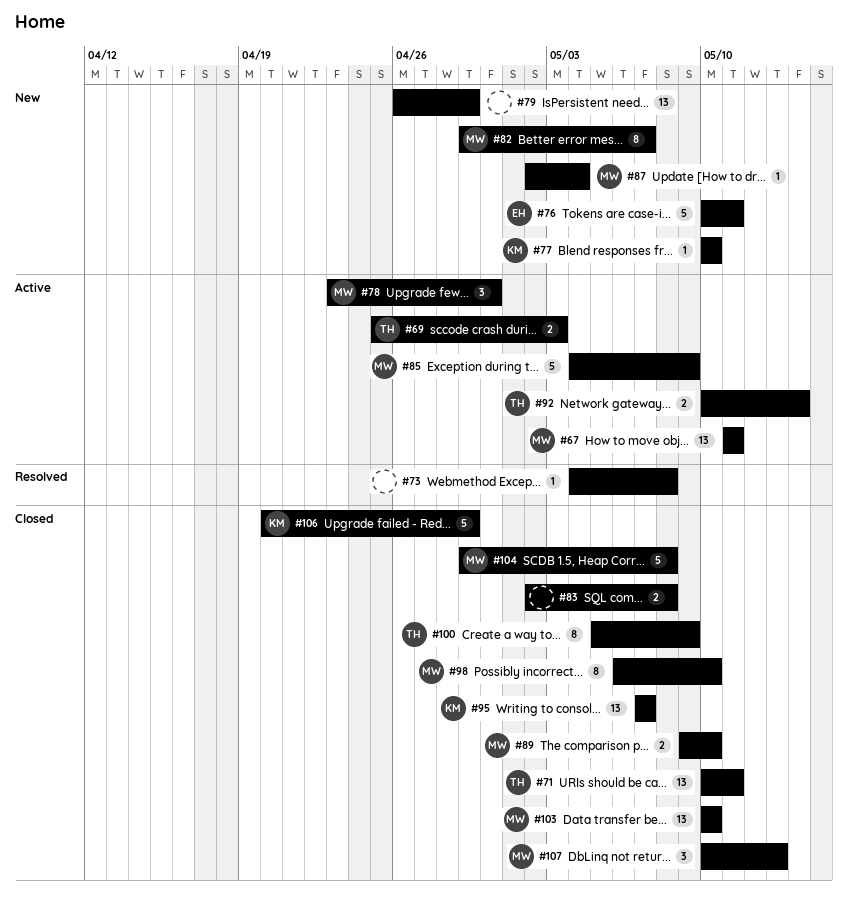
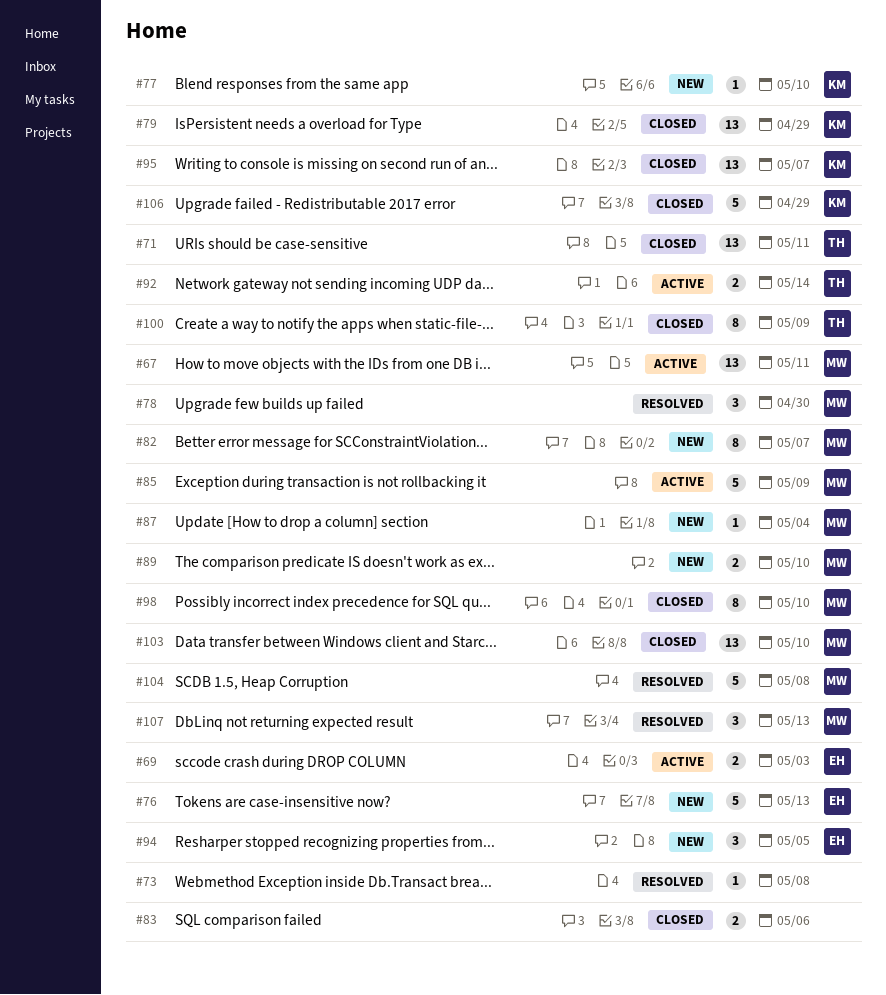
#69, owner: TH -> EH
#76, due: May 11 -> May 13
#78, status: Active -> Resolved
#79, status: New -> Closed
#79, owner: none -> KM
#83, due: May 8 -> May 6
#89, status: Closed -> New
#94: none -> present
#104, status: Closed -> Resolved
#107, status: Closed -> Resolved

